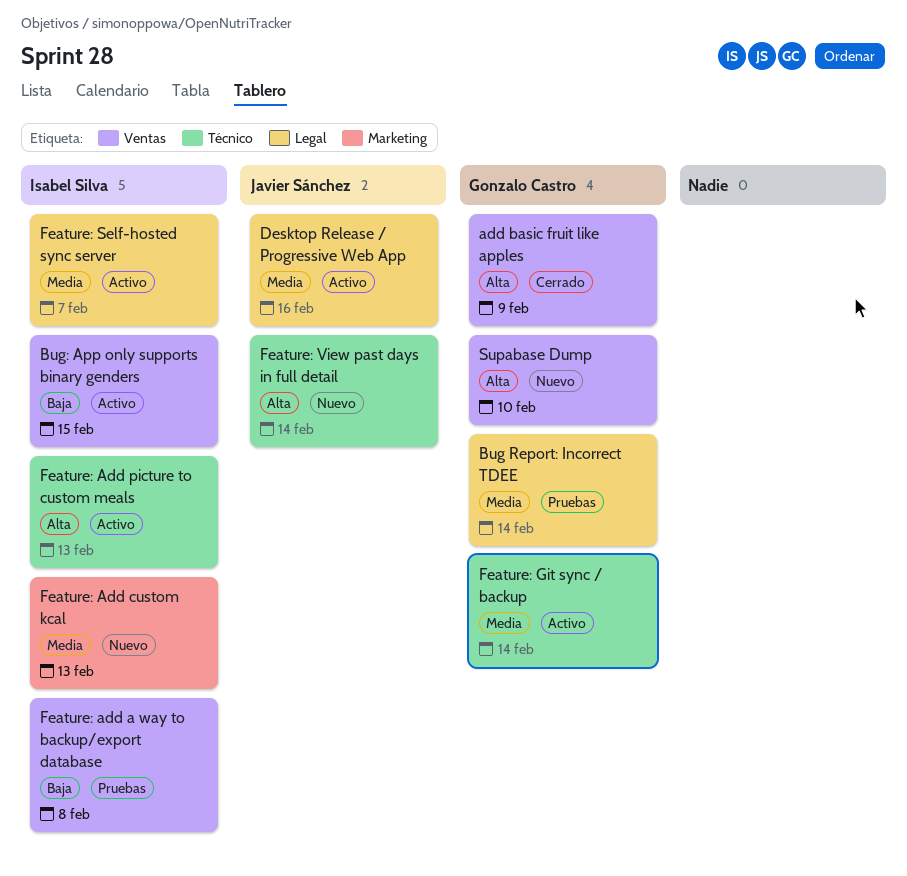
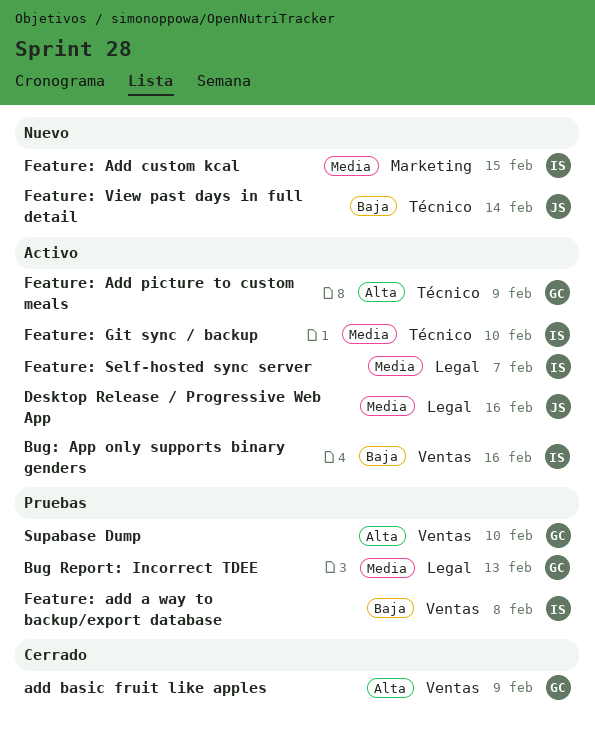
Bug Report: Incorrect TDEE, due: Feb 14 -> Feb 13
Bug: App only supports binary genders, due: Feb 15 -> Feb 16
Feature: Add custom kcal, due: Feb 13 -> Feb 15
Feature: Add picture to custom meals, owner: Isabel Silva -> Gonzalo Castro
Feature: Add picture to custom meals, due: Feb 13 -> Feb 9
Feature: Git sync / backup, owner: Gonzalo Castro -> Isabel Silva
Feature: Git sync / backup, due: Feb 14 -> Feb 10
Feature: View past days in full detail, priority: Alta -> Baja
Supabase Dump, status: Nuevo -> Pruebas

